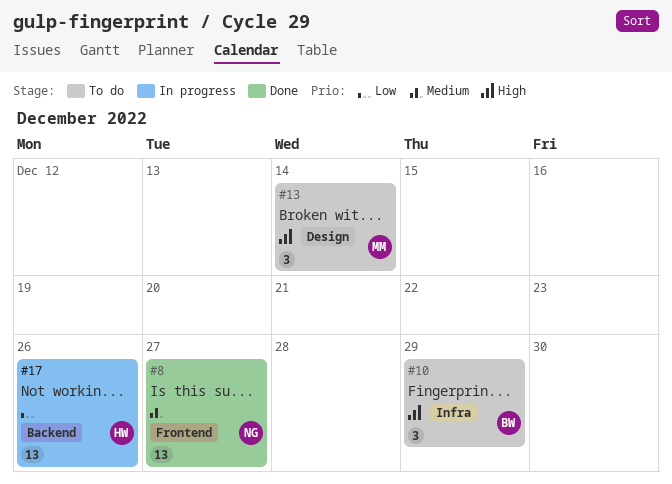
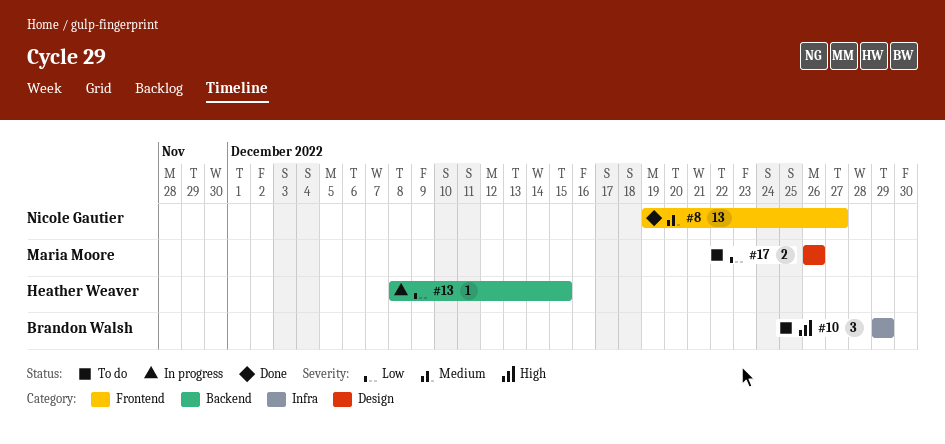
#13, status: To do -> In progress
#13, owner: Maria Moore -> Heather Weaver
#13, priority: High -> Low
#13, label: Design -> Backend
#13, estimate: 3 -> 1
#13, due: Dec 14 -> Dec 15
#17, status: In progress -> To do
#17, owner: Heather Weaver -> Maria Moore
#17, label: Backend -> Design
#17, estimate: 13 -> 2

